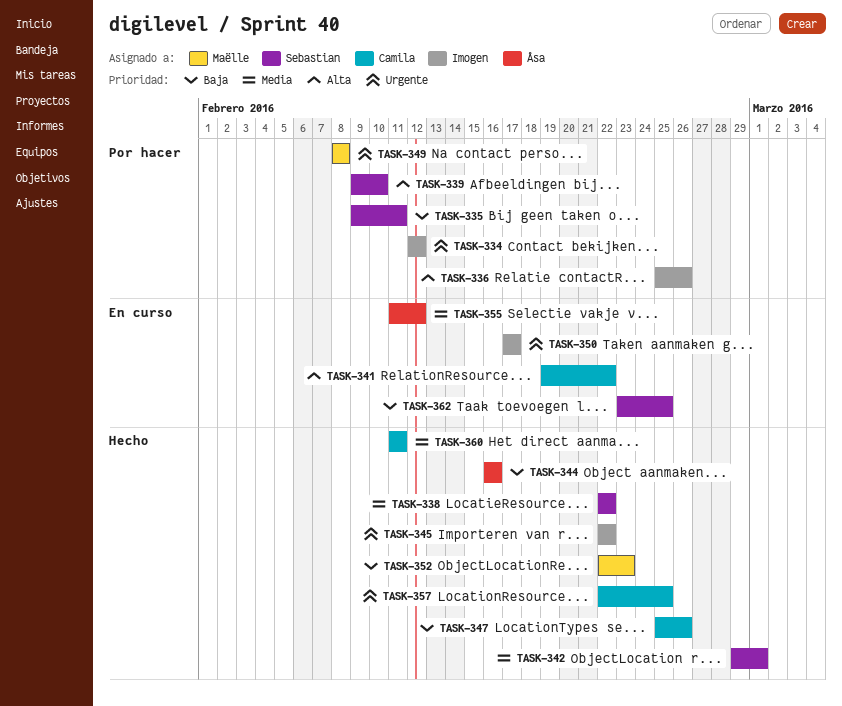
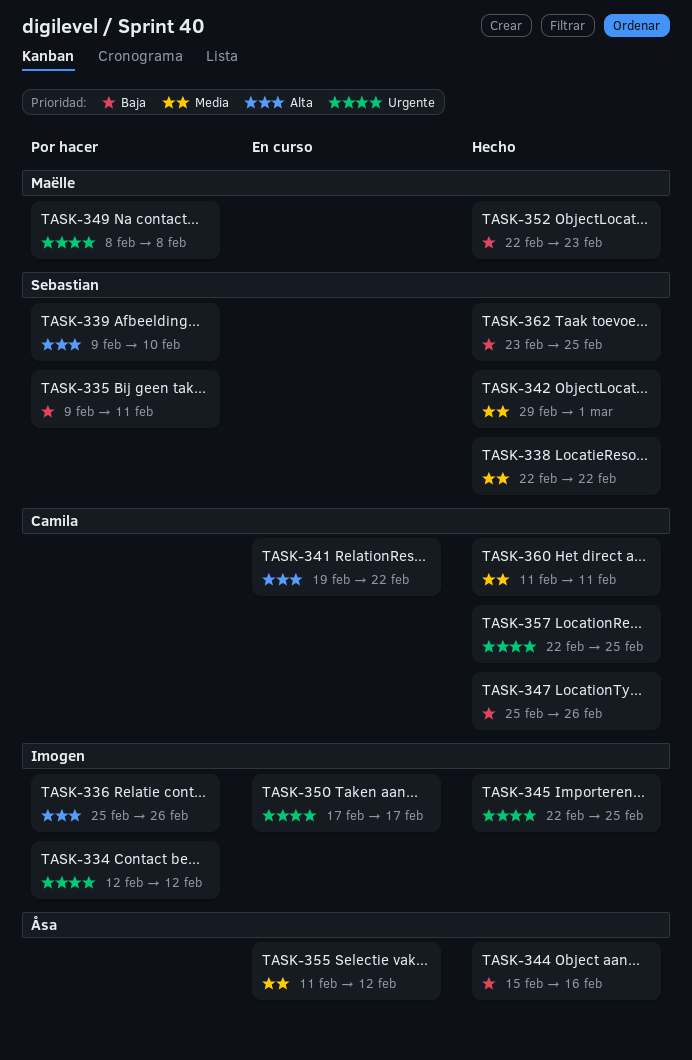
TASK-344, start: Feb 16 -> Feb 15
TASK-345, due: Feb 22 -> Feb 25
TASK-362, status: En curso -> Hecho

